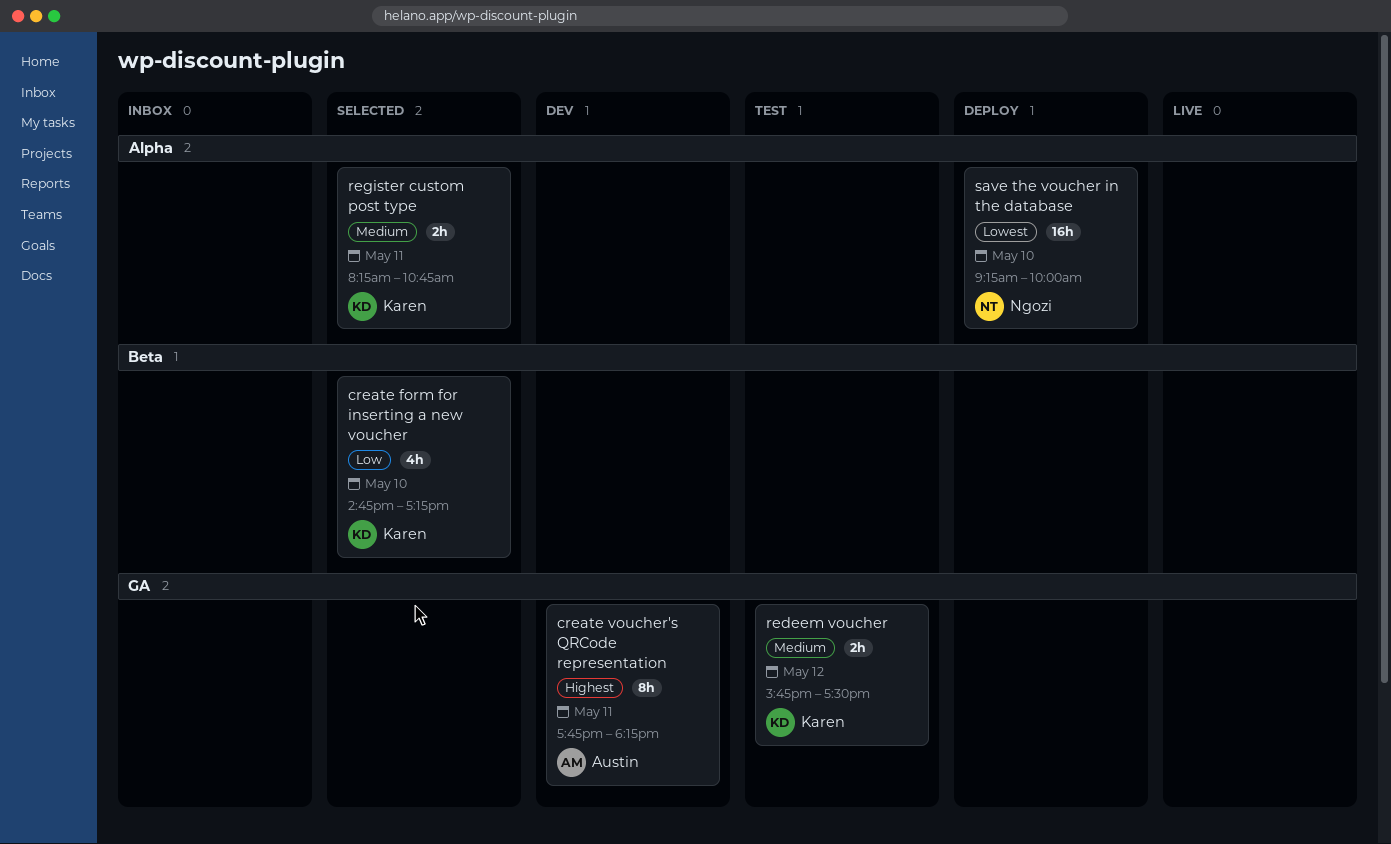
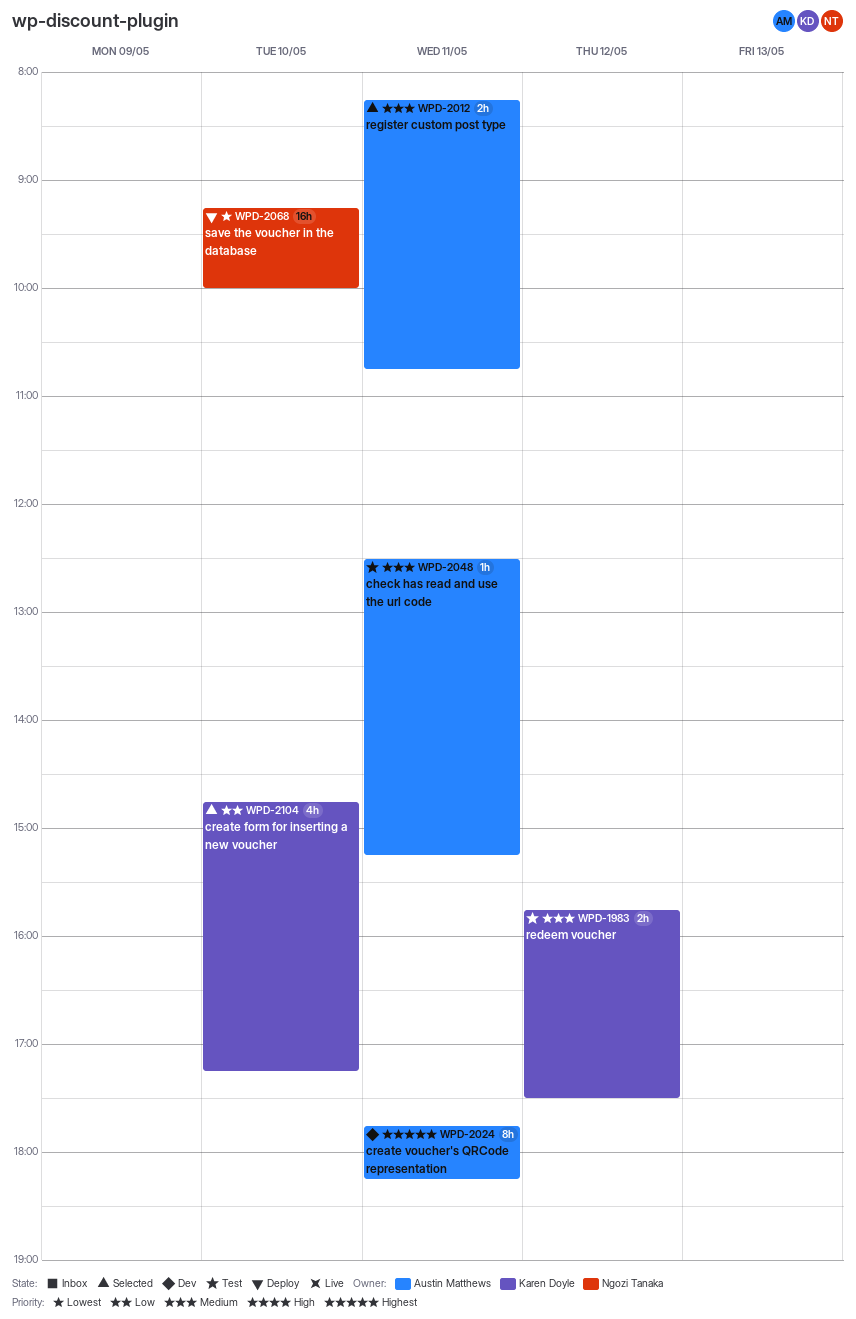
check has read and use the url code: none -> present
register custom post type, owner: Karen Doyle -> Austin Matthews

